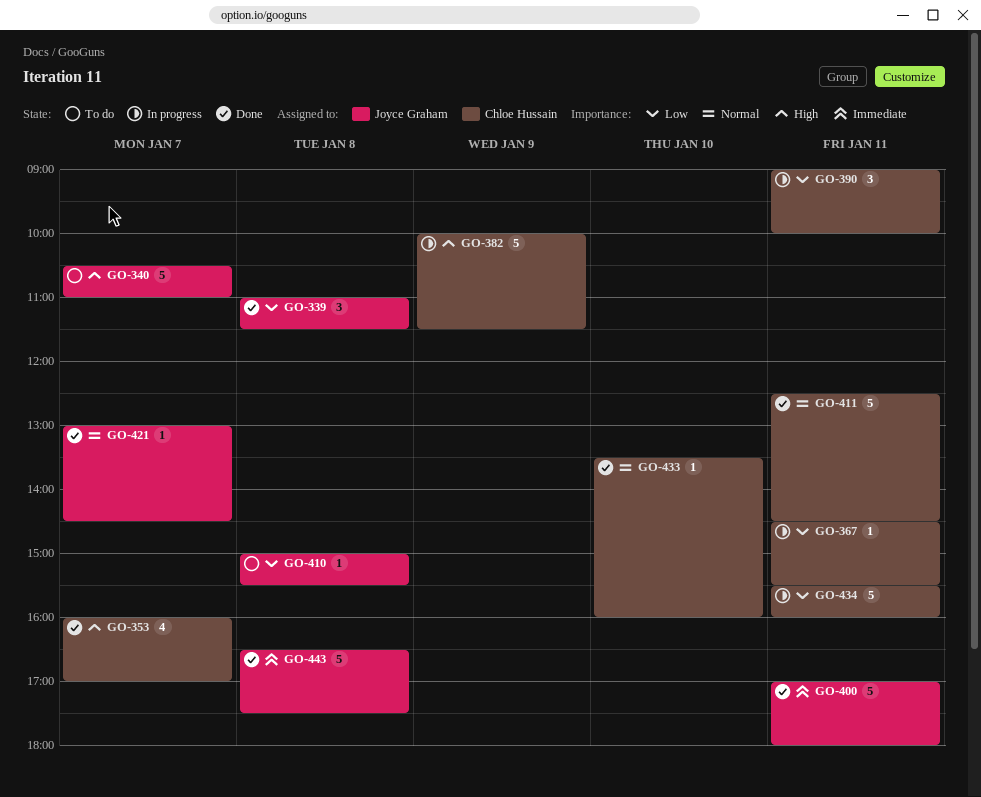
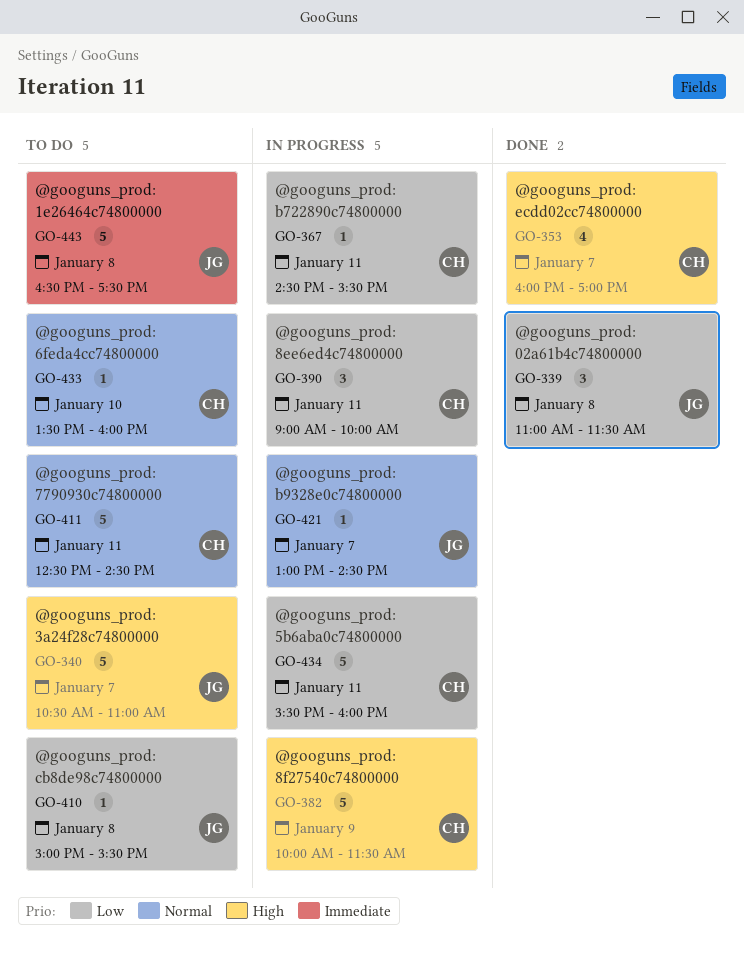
GO-400: present -> none
GO-411, status: Done -> To do
GO-421, status: Done -> In progress
GO-433, status: Done -> To do
GO-443, status: Done -> To do

